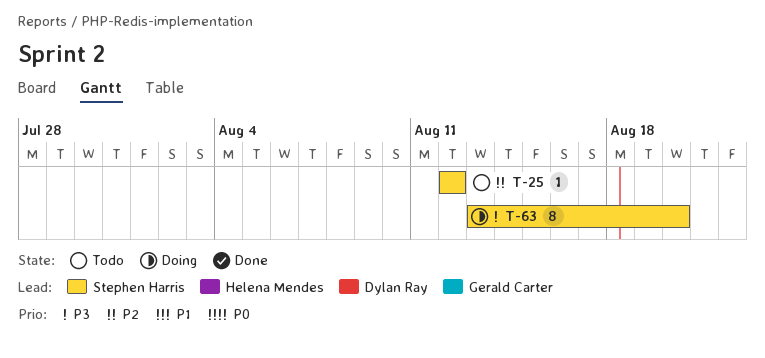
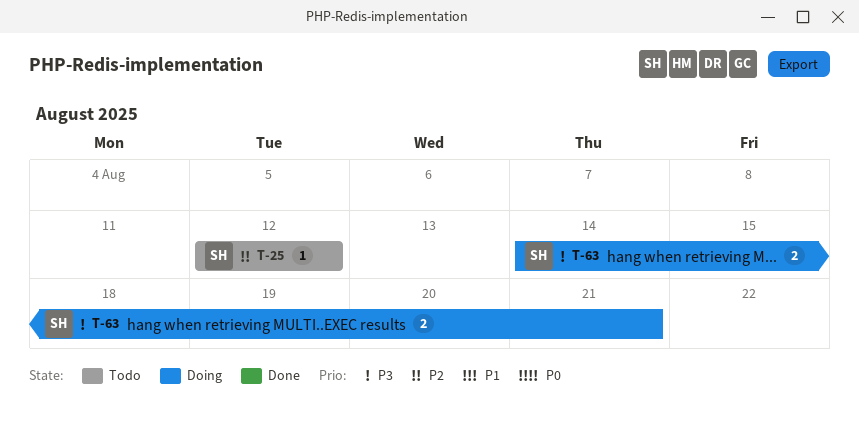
T-63, estimate: 8 -> 2
T-63, start: Aug 13 -> Aug 14
T-63, due: Aug 20 -> Aug 21

